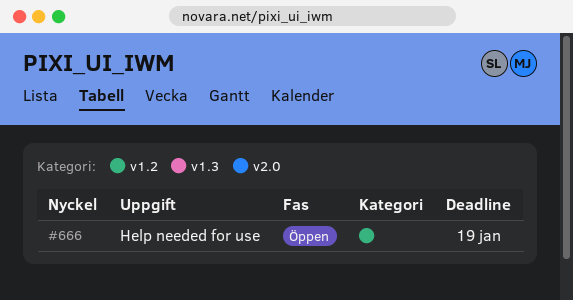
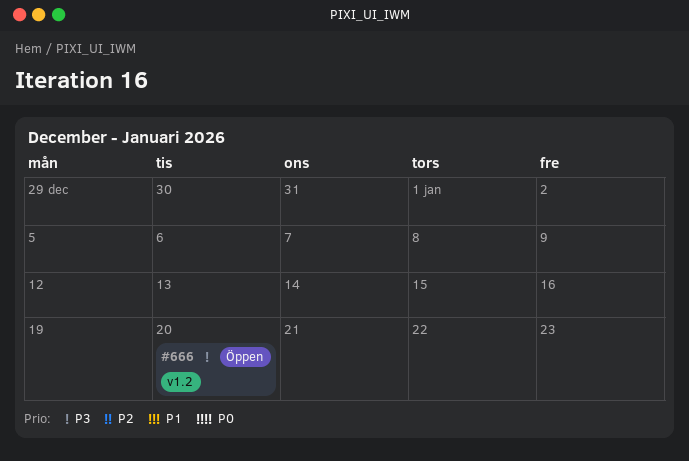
#666, due: Jan 19 -> Jan 20

